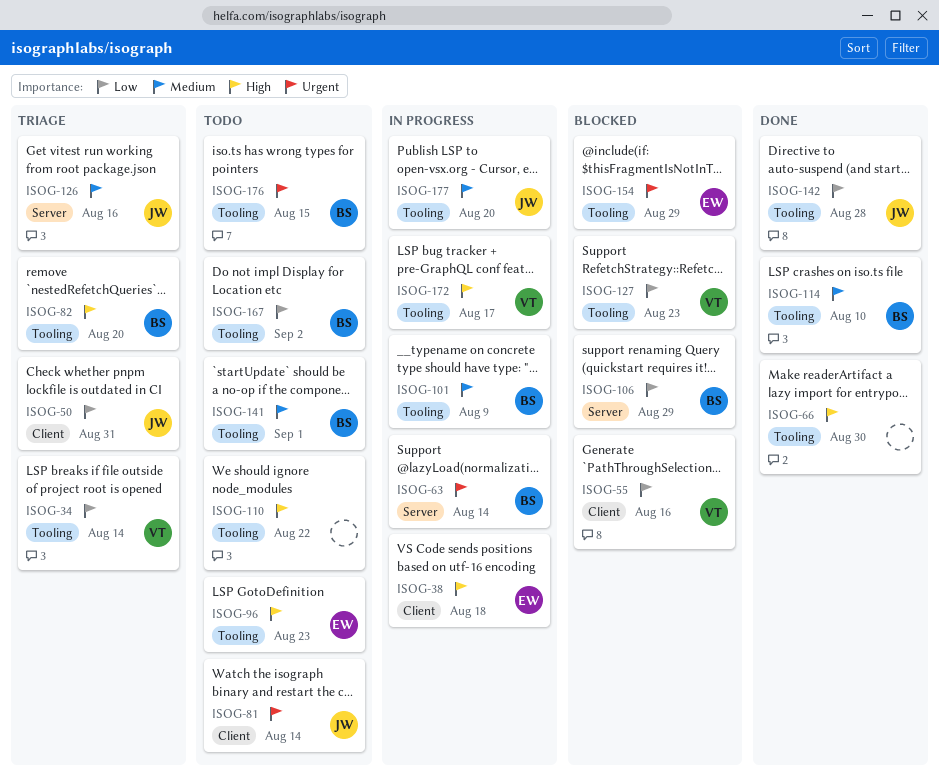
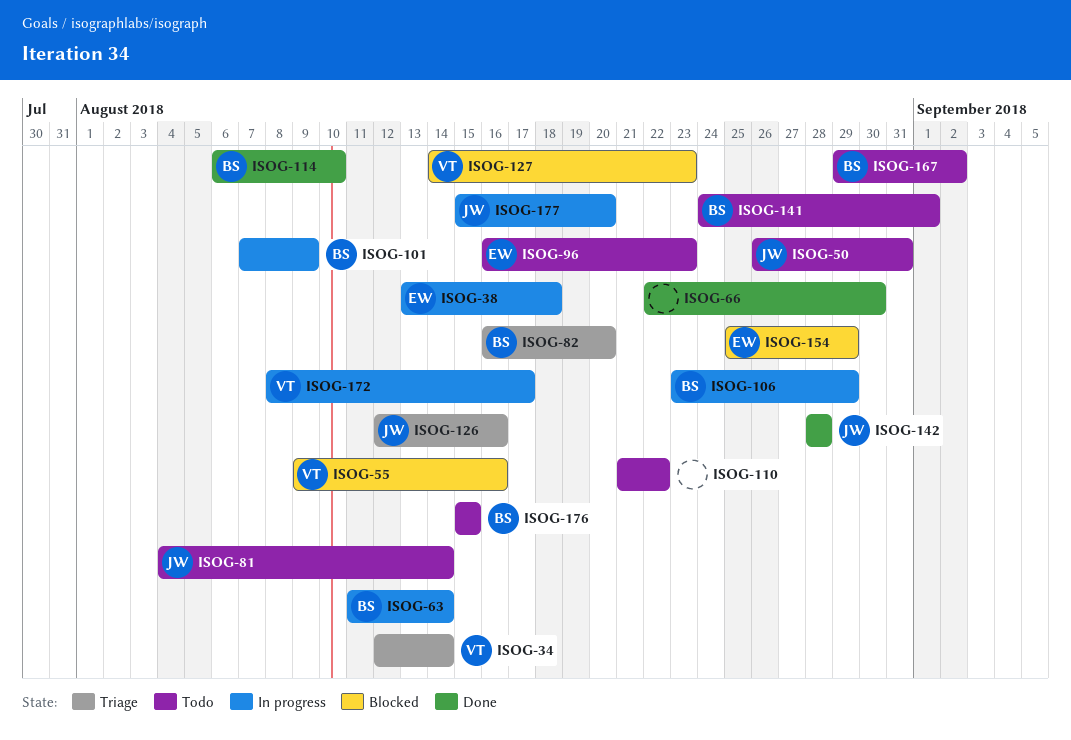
ISOG-50, status: Triage -> Todo
ISOG-106, status: Blocked -> In progress

